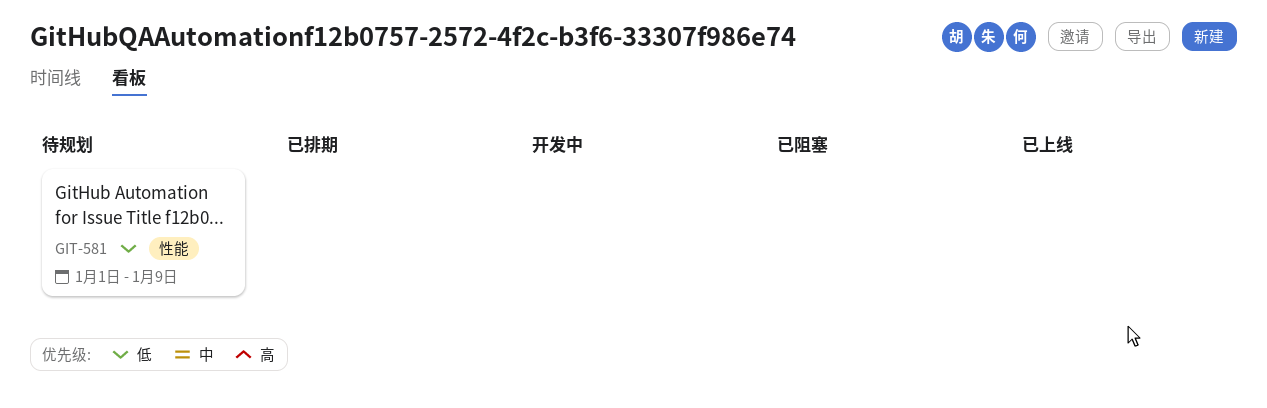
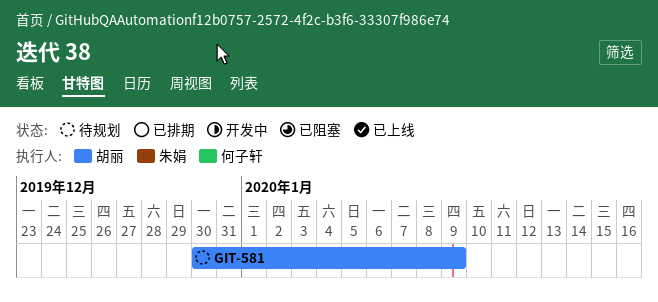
GIT-581, start: Jan 1 -> Dec 30

